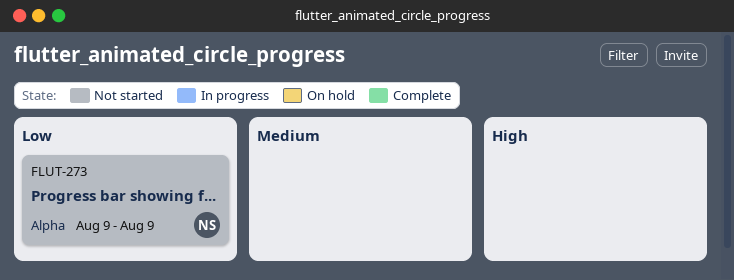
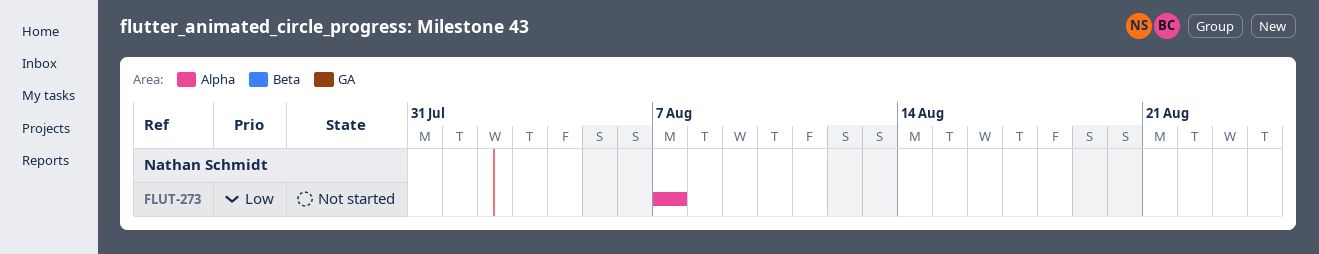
FLUT-273, start: Aug 9 -> Aug 7
FLUT-273, due: Aug 9 -> Aug 7

